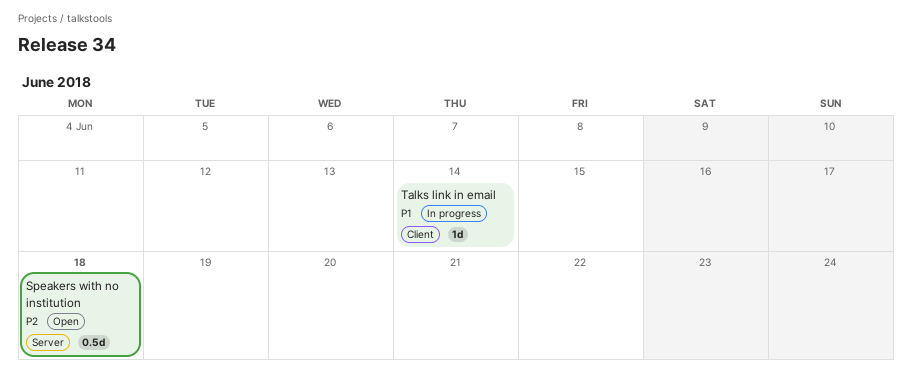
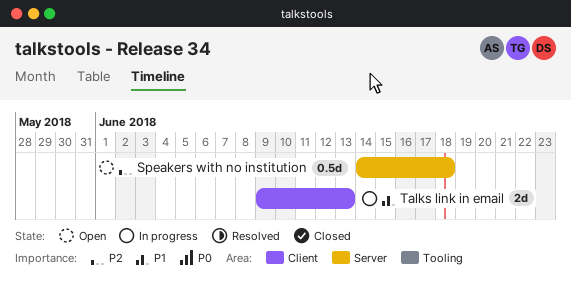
Talks link in email, estimate: 1d -> 2d
Talks link in email, due: Jun 14 -> Jun 13

